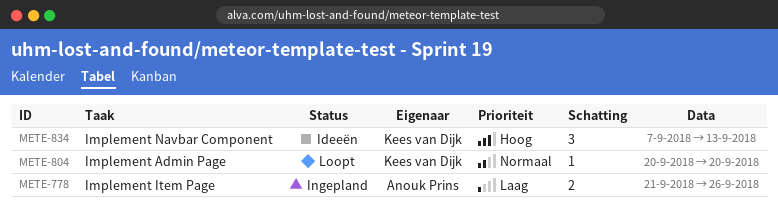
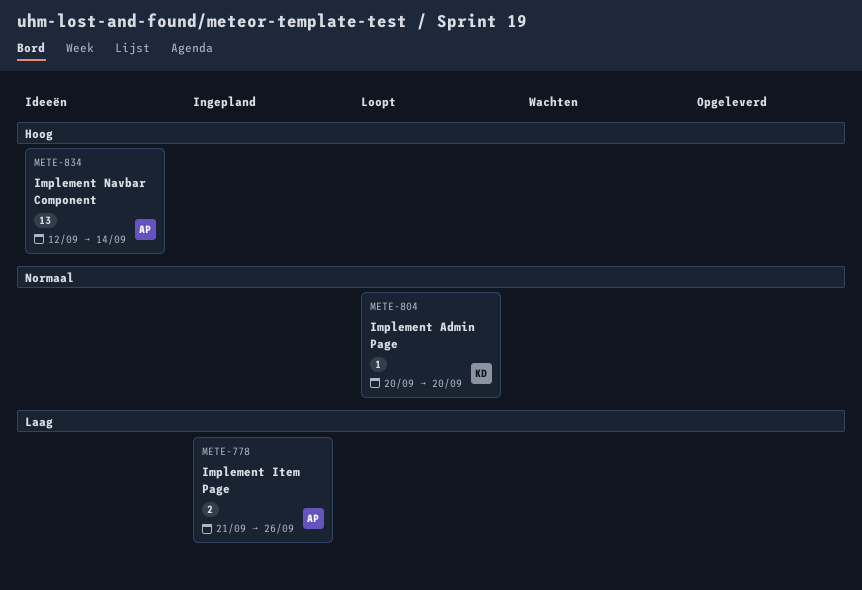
METE-834, owner: Kees van Dijk -> Anouk Prins
METE-834, estimate: 3 -> 13
METE-834, start: Sep 7 -> Sep 12
METE-834, due: Sep 13 -> Sep 14

